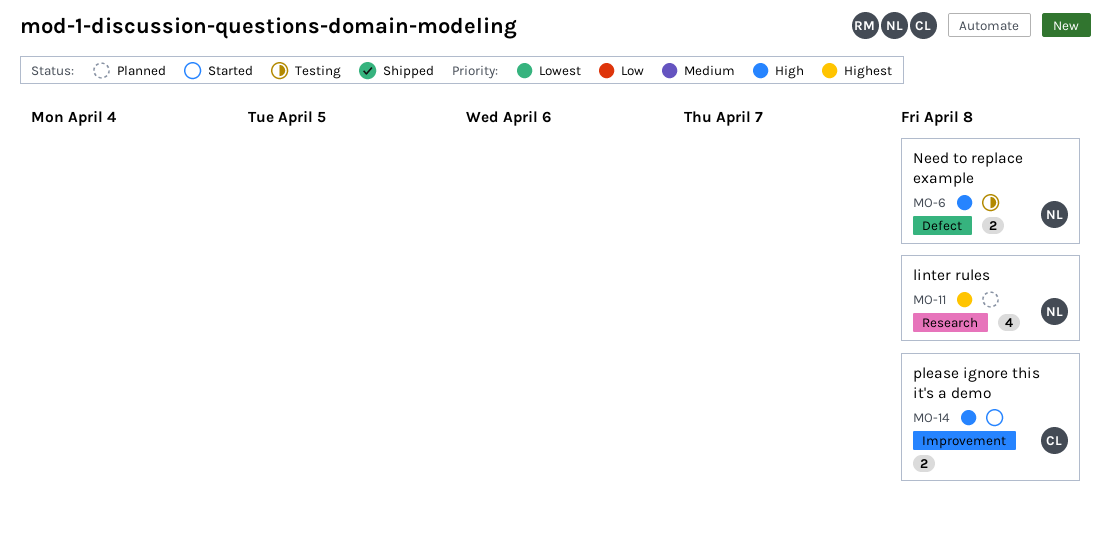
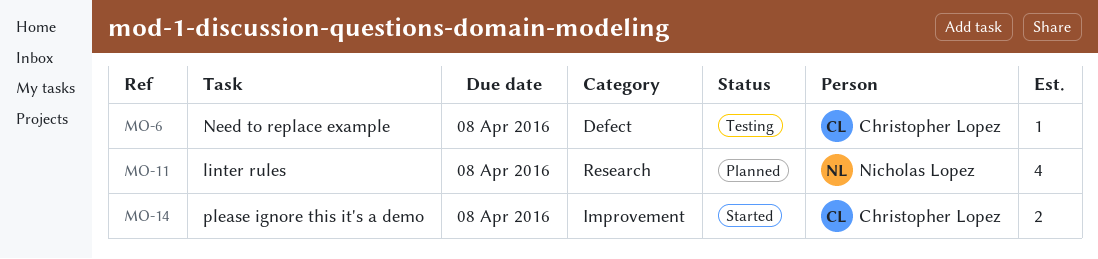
MO-6, owner: Nicholas Lopez -> Christopher Lopez
MO-6, estimate: 2 -> 1

